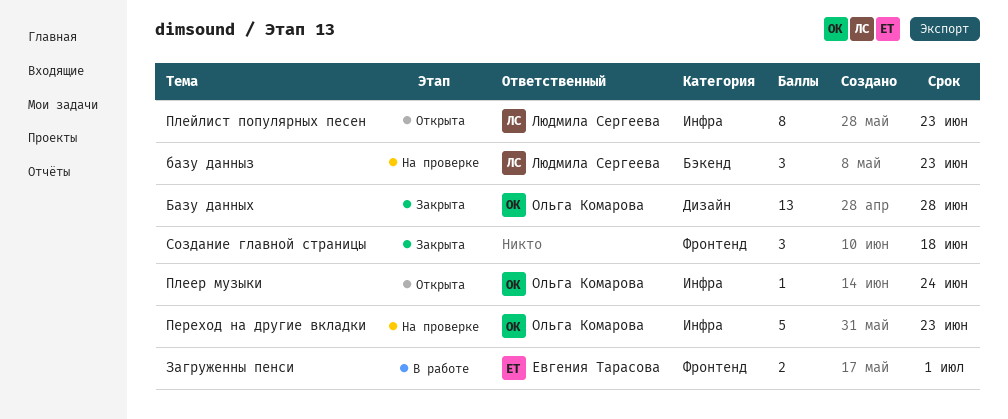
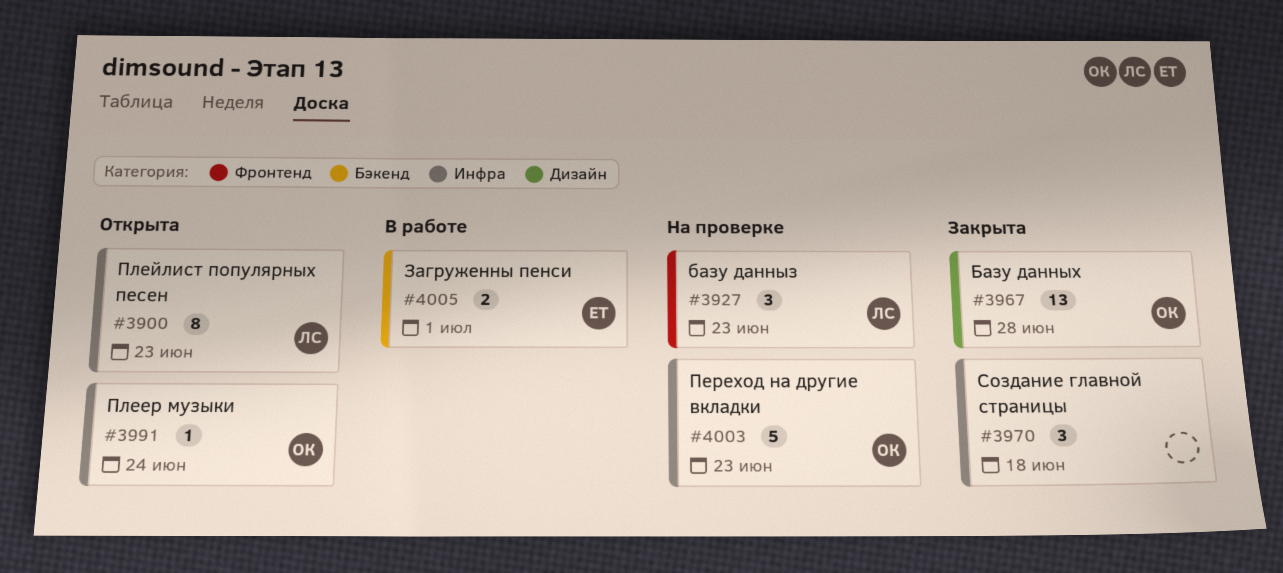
базу данныз, label: Бэкенд -> Фронтенд
Загруженны пенси, label: Фронтенд -> Бэкенд
Создание главной страницы, label: Фронтенд -> Инфра

